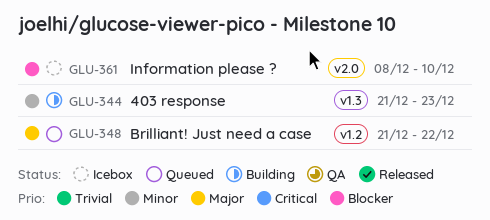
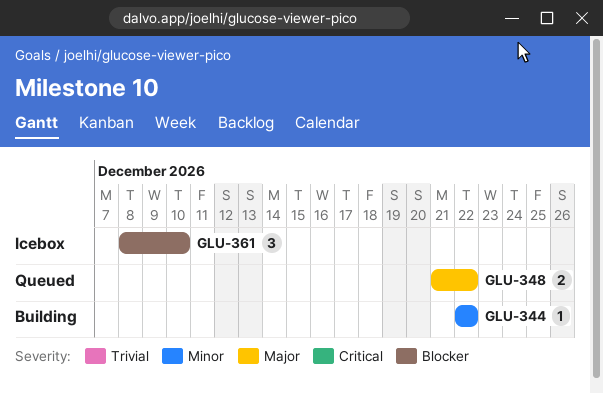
GLU-344, start: Dec 21 -> Dec 22
GLU-344, due: Dec 23 -> Dec 22

